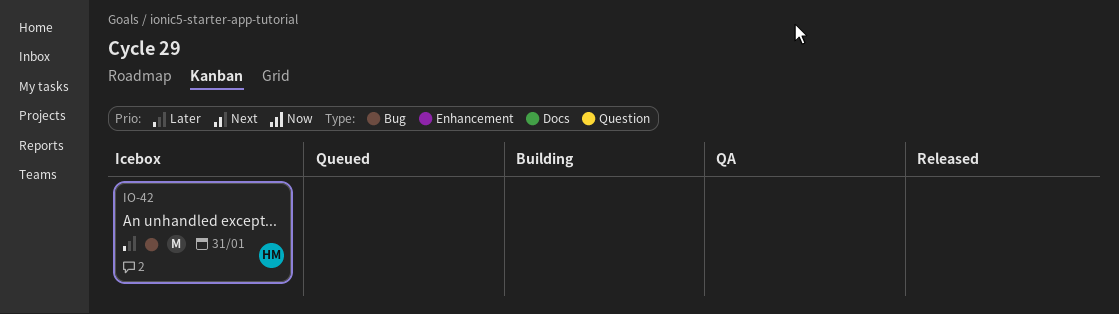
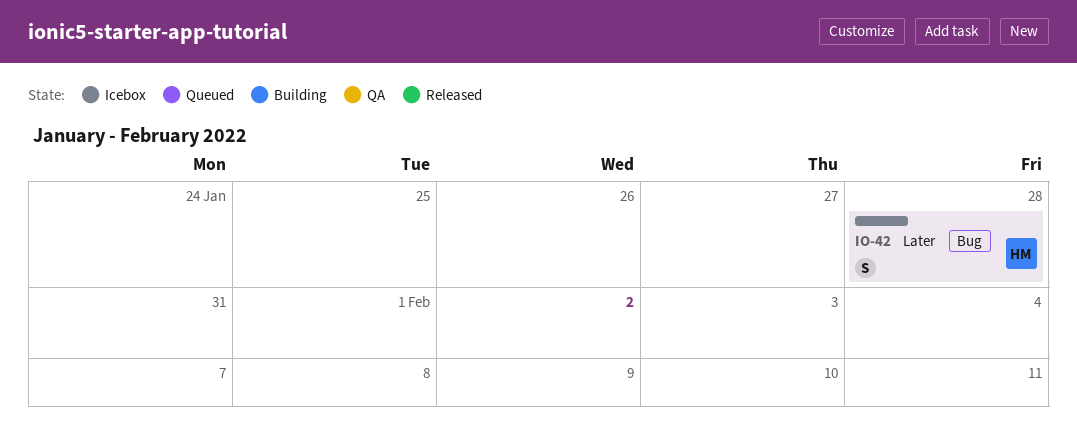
IO-42, estimate: M -> S
IO-42, due: Jan 31 -> Jan 28

